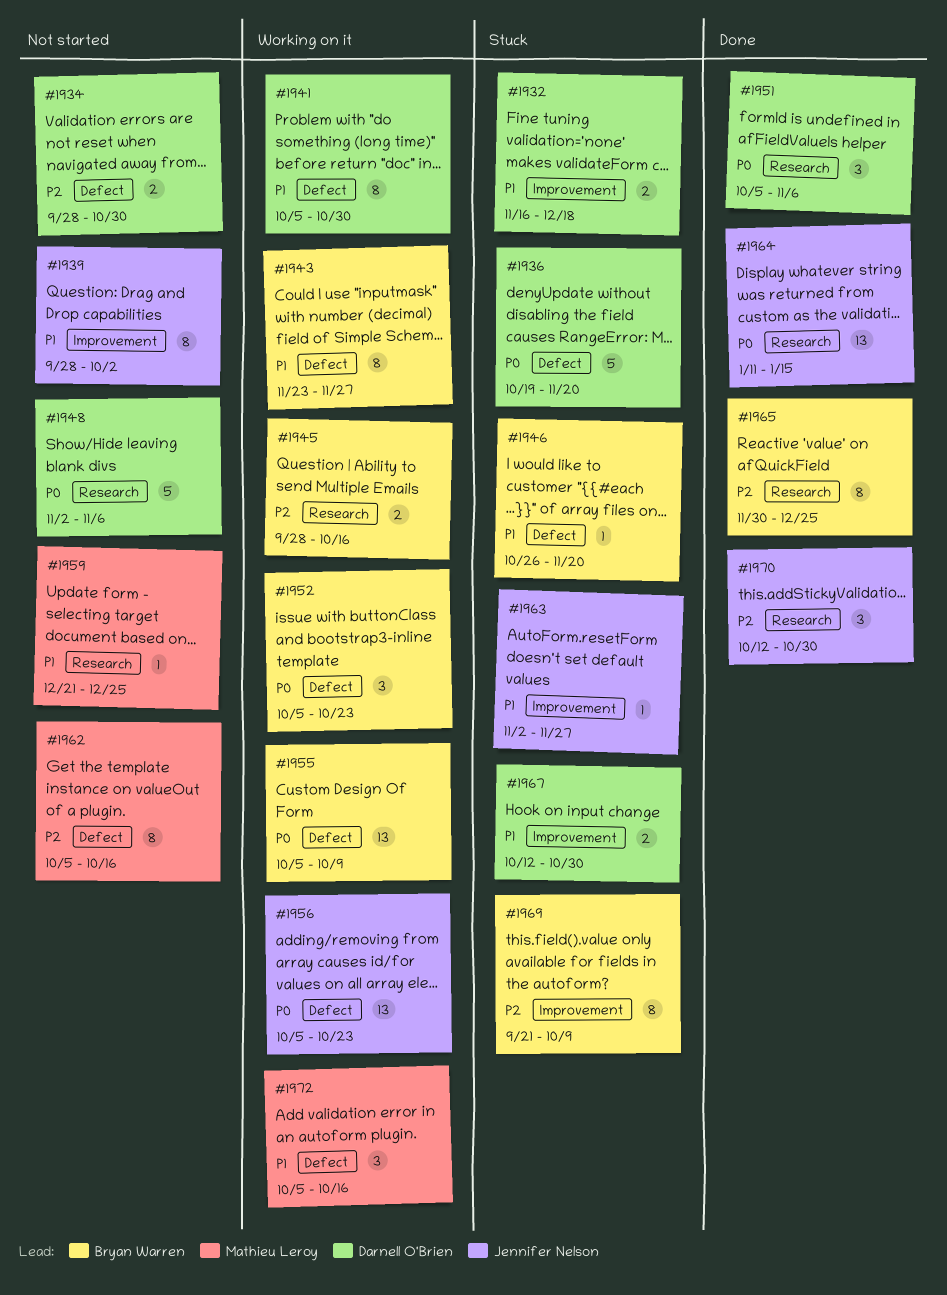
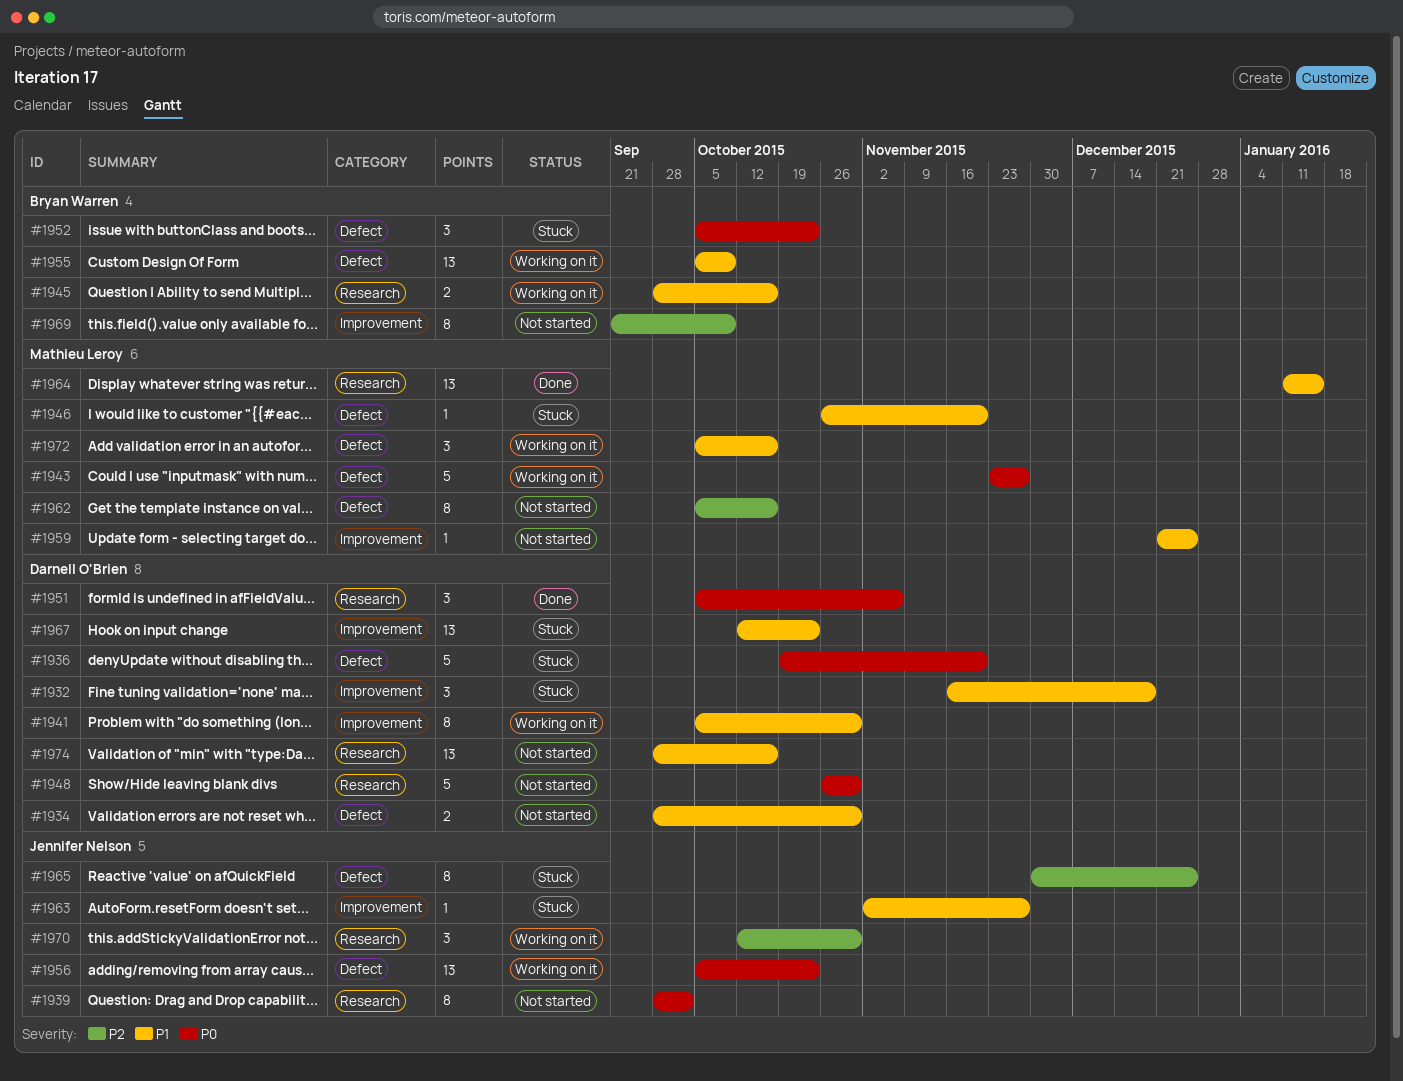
#1932, estimate: 2 -> 3
#1934, priority: P2 -> P1
#1939, priority: P1 -> P0
#1939, label: Improvement -> Research
#1941, label: Defect -> Improvement
#1943, owner: Bryan Warren -> Mathieu Leroy
#1943, priority: P1 -> P0
#1943, estimate: 8 -> 5
#1945, priority: P2 -> P1
#1946, owner: Bryan Warren -> Mathieu Leroy
#1948, start: Nov 2 -> Oct 26
#1948, due: Nov 6 -> Oct 30
#1952, status: Working on it -> Stuck
#1955, priority: P0 -> P1
#1959, label: Research -> Improvement
#1964, owner: Jennifer Nelson -> Mathieu Leroy
#1964, priority: P0 -> P1
#1965, status: Done -> Stuck
#1965, owner: Bryan Warren -> Jennifer Nelson
#1965, label: Research -> Defect
#1967, estimate: 2 -> 13
#1967, due: Oct 30 -> Oct 23
#1969, status: Stuck -> Not started
#1970, status: Done -> Working on it
#1974: none -> present

